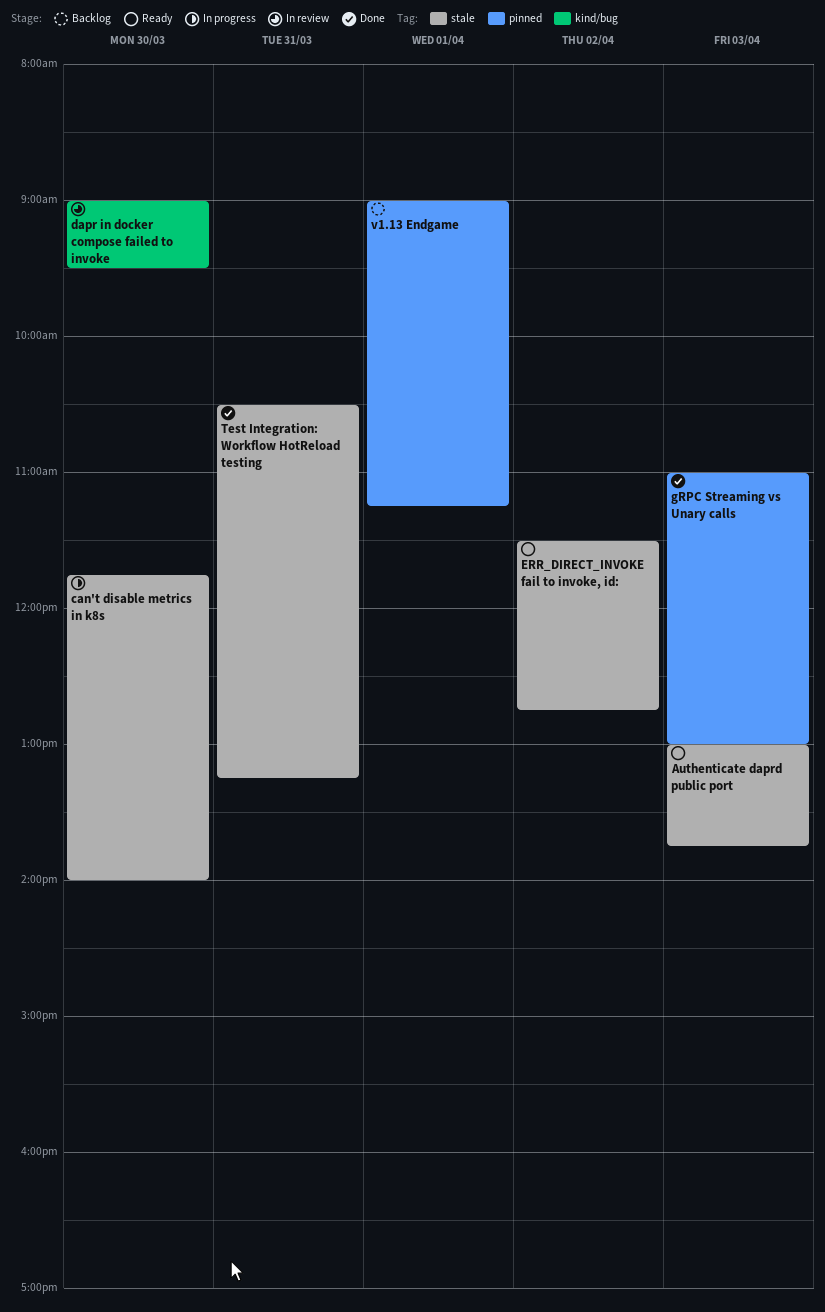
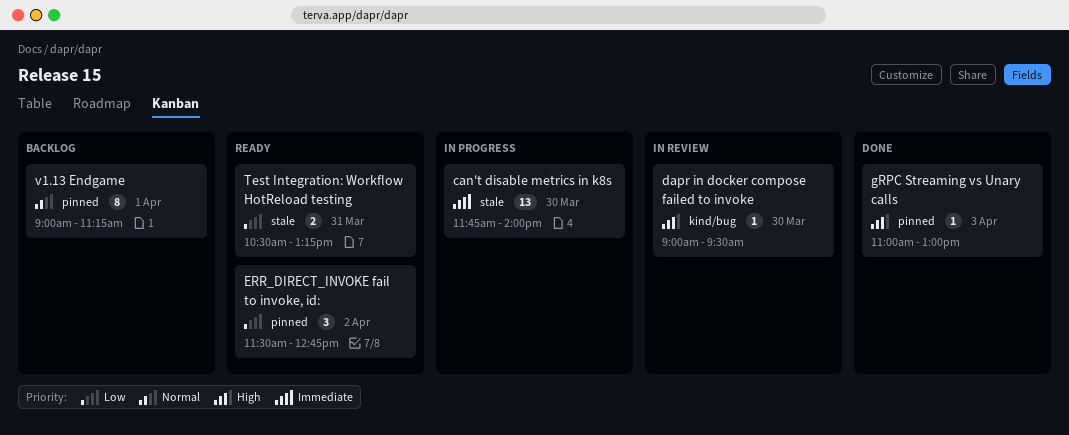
Authenticate daprd public port: present -> none
ERR_DIRECT_INVOKE fail to invoke, id:, label: stale -> pinned
Test Integration: Workflow HotReload testing, status: Done -> Ready

